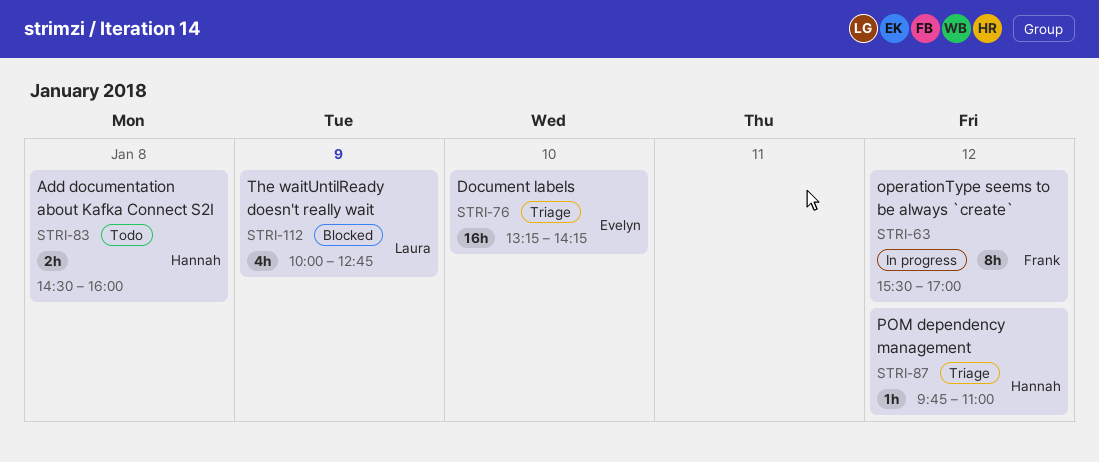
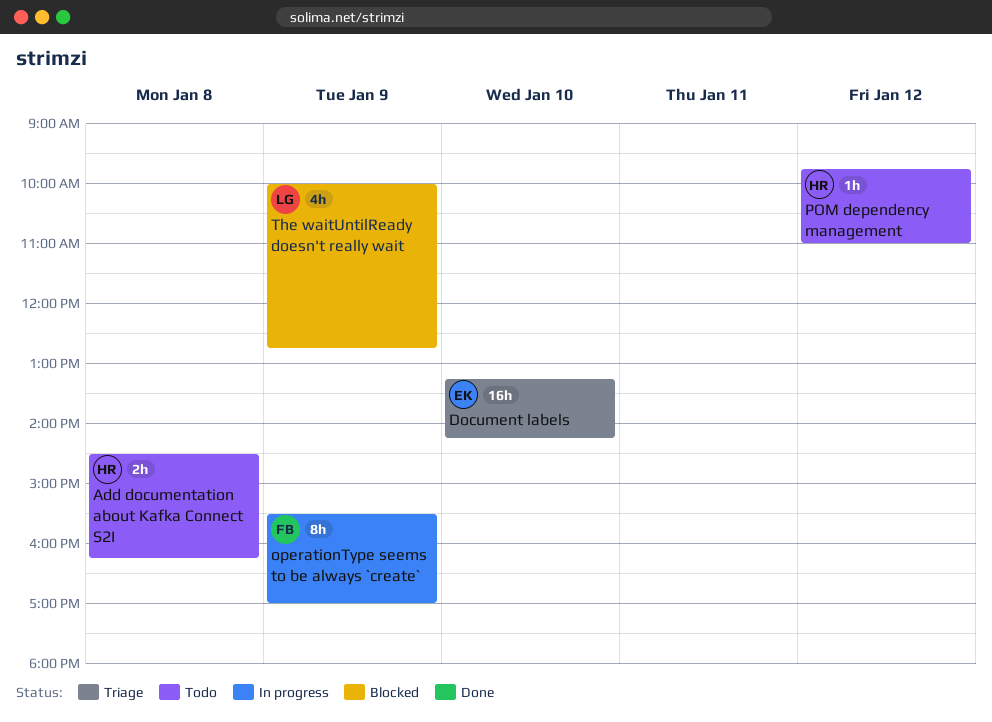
Add documentation about Kafka Connect S2I, ends: 16:00 -> 16:15
operationType seems to be always `create`, day: Jan 12 -> Jan 9
POM dependency management, status: Triage -> Todo

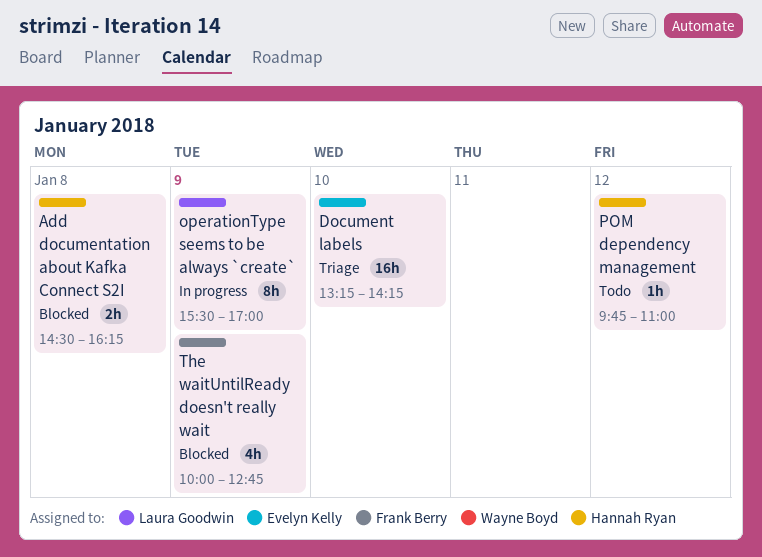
Add documentation about Kafka Connect S2I, status: Todo -> Blocked
operationType seems to be always `create`, owner: Frank Berry -> Laura Goodwin
The waitUntilReady doesn't really wait, owner: Laura Goodwin -> Frank Berry

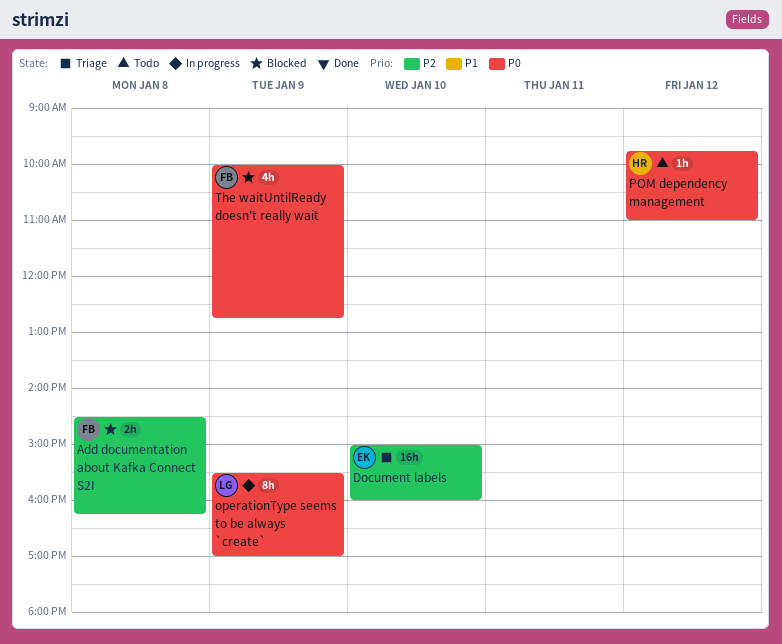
Add documentation about Kafka Connect S2I, owner: Hannah Ryan -> Frank Berry
Document labels, begins: 13:15 -> 15:00
Document labels, ends: 14:15 -> 16:00

